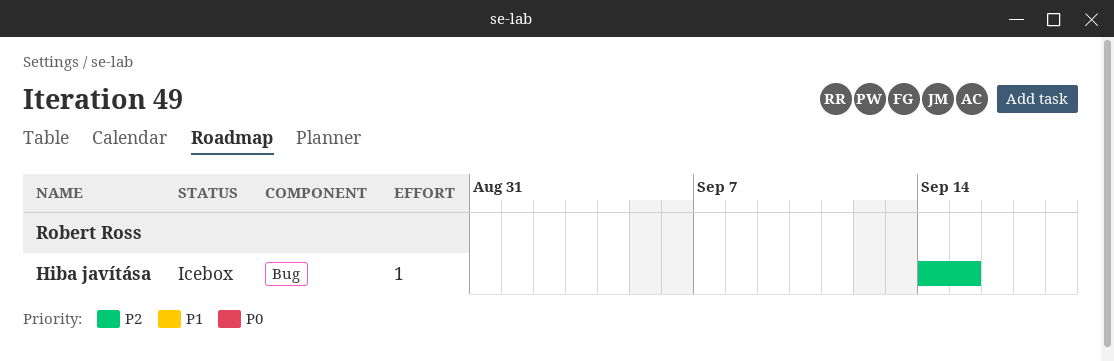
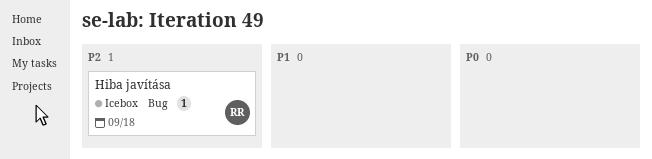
Hiba javítása, due: Sep 15 -> Sep 18

